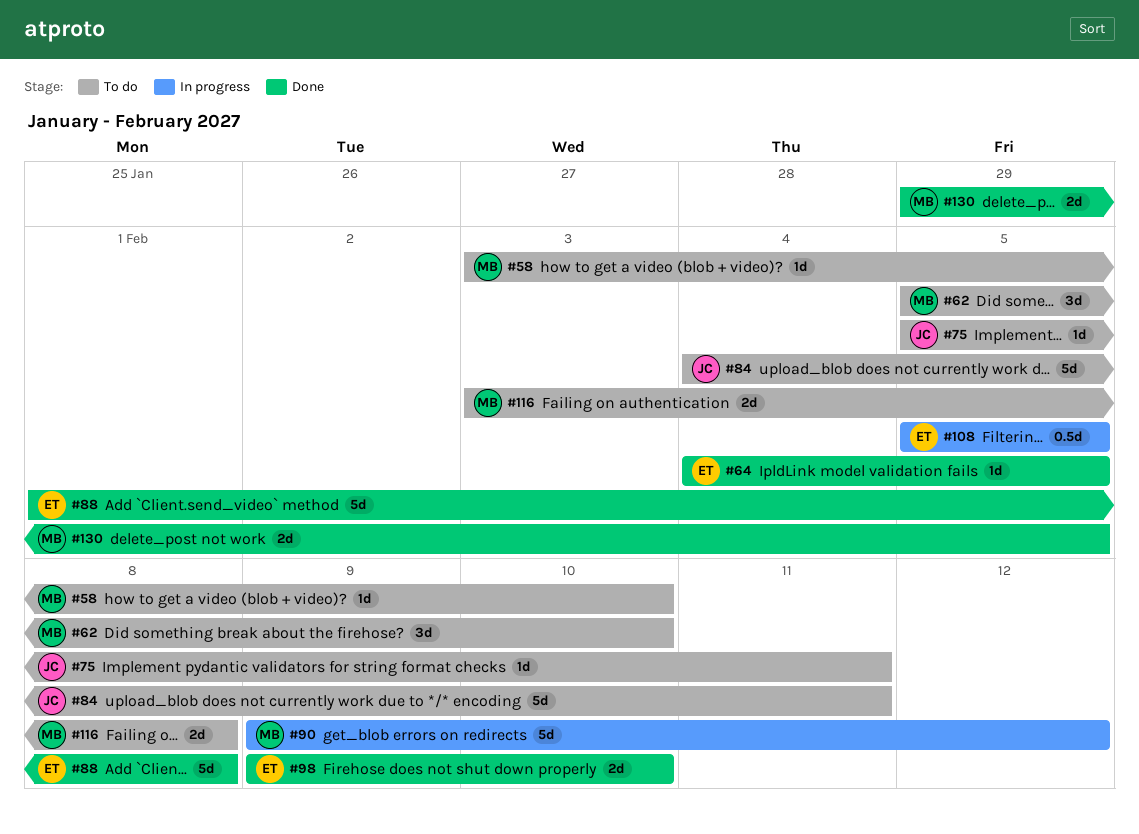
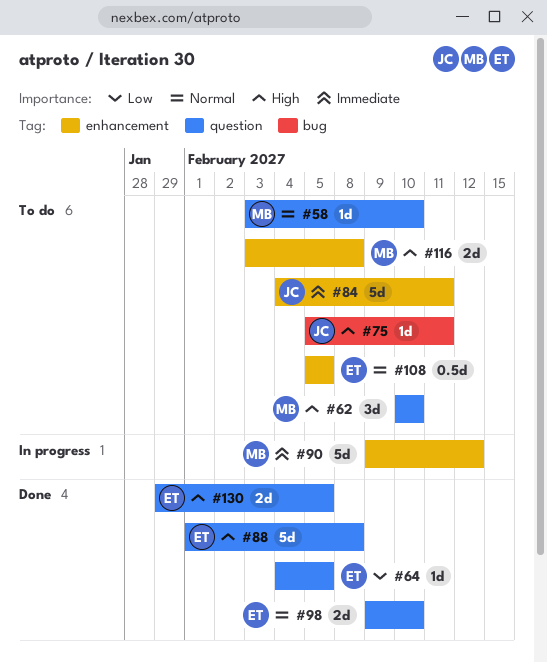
#62, start: Feb 5 -> Feb 10
#108, status: In progress -> To do
#130, owner: MB -> ET

